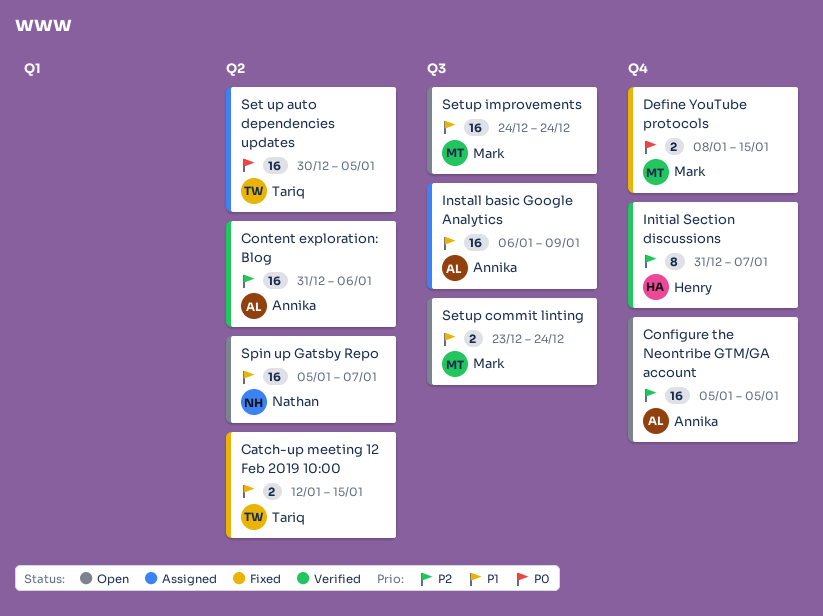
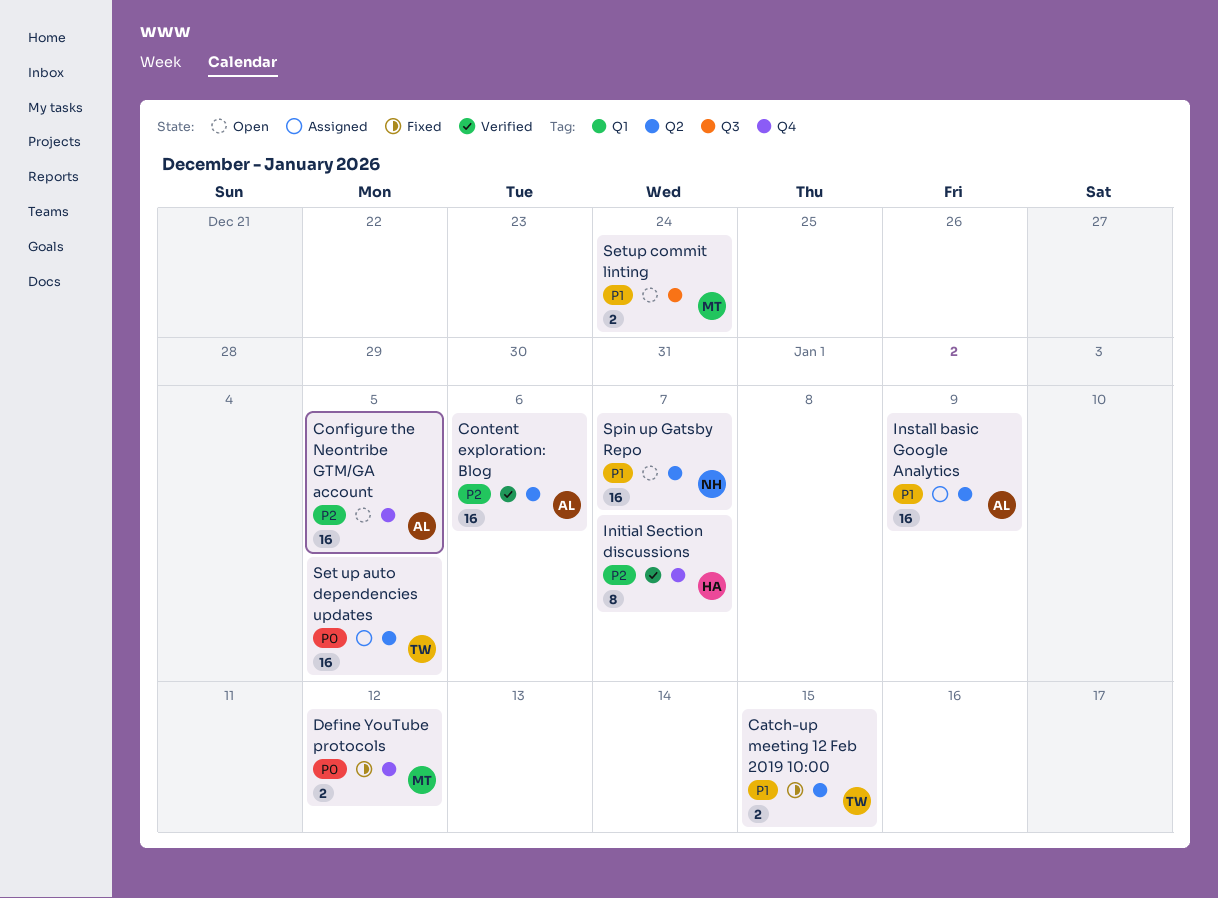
Define YouTube protocols, due: Jan 15 -> Jan 12
Install basic Google Analytics, label: Q3 -> Q2
Setup improvements: present -> none

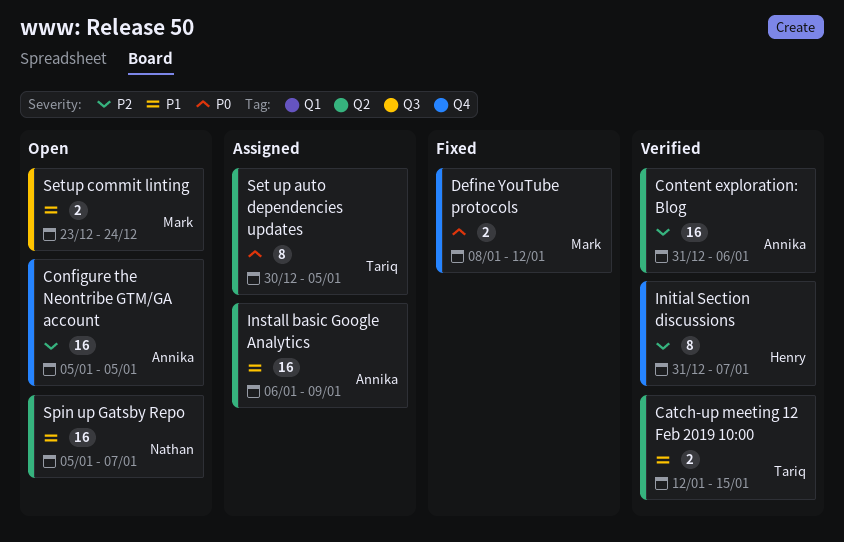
Catch-up meeting 12 Feb 2019 10:00, status: Fixed -> Verified
Set up auto dependencies updates, estimate: 16 -> 8

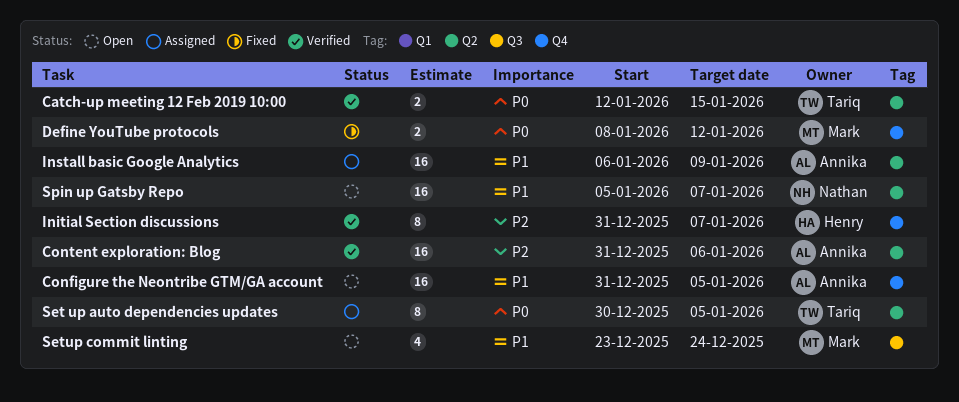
Catch-up meeting 12 Feb 2019 10:00, priority: P1 -> P0
Configure the Neontribe GTM/GA account, priority: P2 -> P1
Configure the Neontribe GTM/GA account, start: Jan 5 -> Dec 31
Setup commit linting, estimate: 2 -> 4

